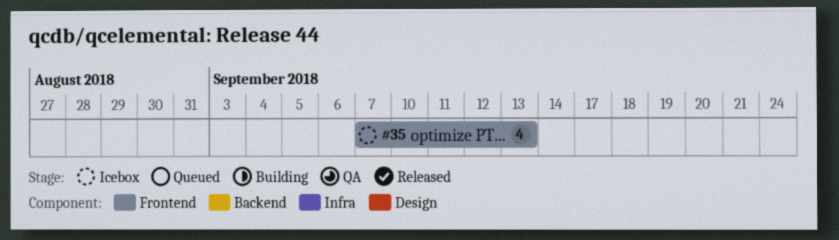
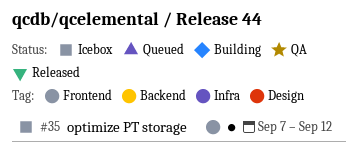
#35, estimate: 4 -> 1
#35, due: Sep 13 -> Sep 12

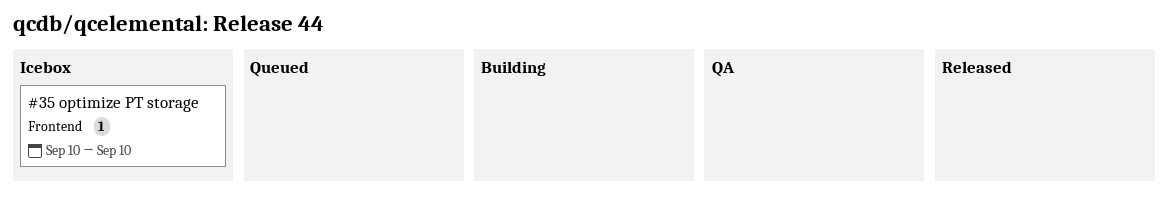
#35, start: Sep 7 -> Sep 10
#35, due: Sep 12 -> Sep 10

